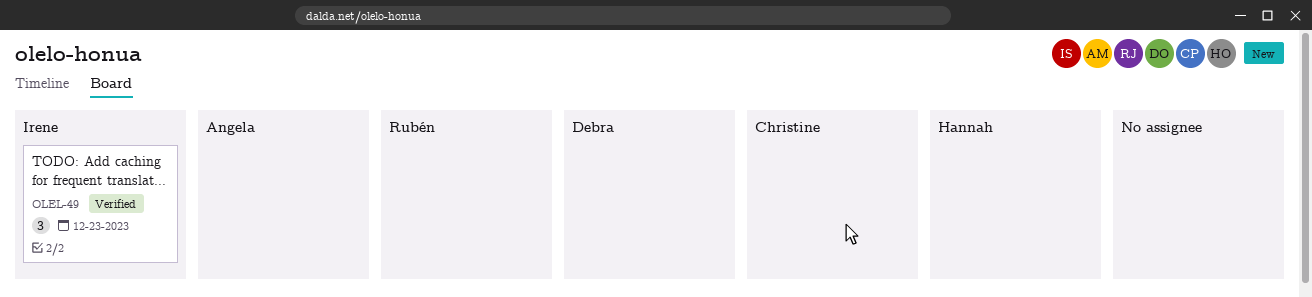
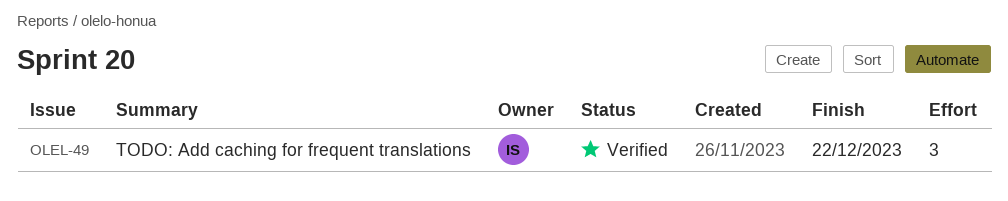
OLEL-49, due: Dec 23 -> Dec 22

